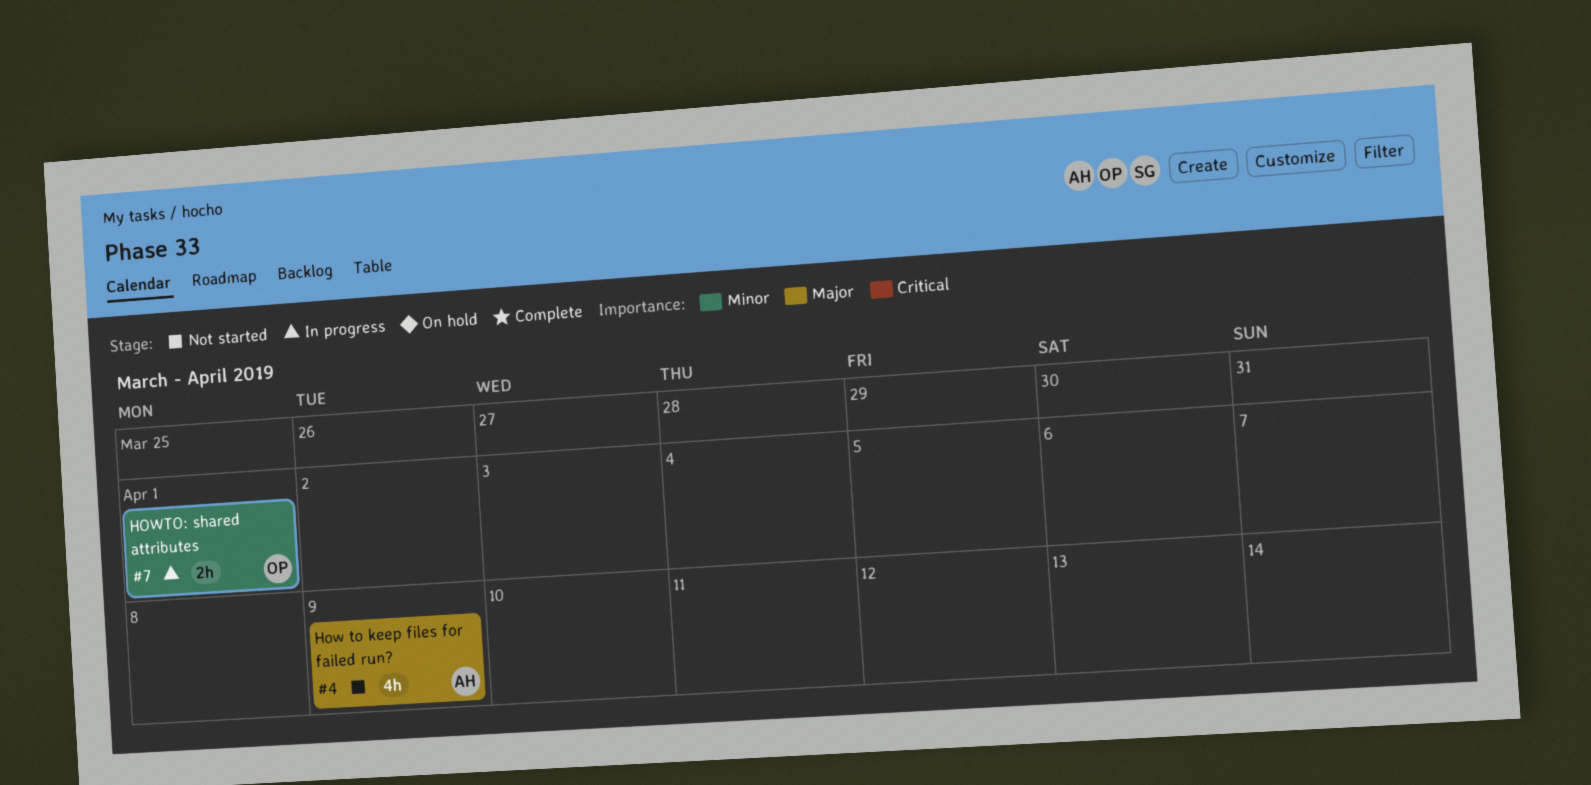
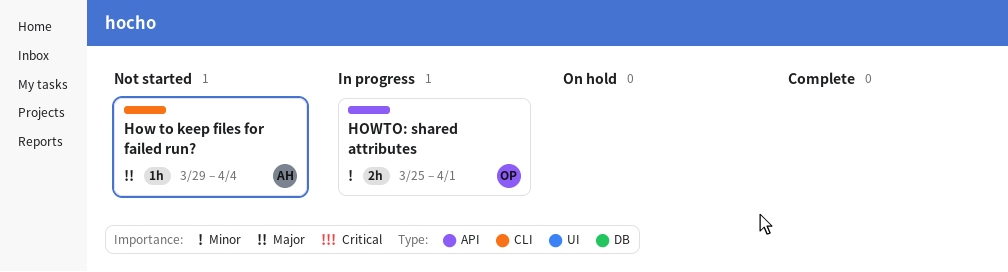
How to keep files for failed run?, estimate: 4h -> 1h
How to keep files for failed run?, due: Apr 9 -> Apr 4

